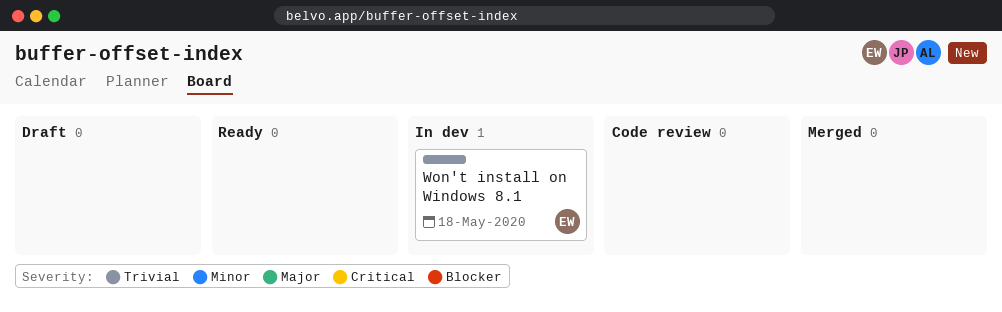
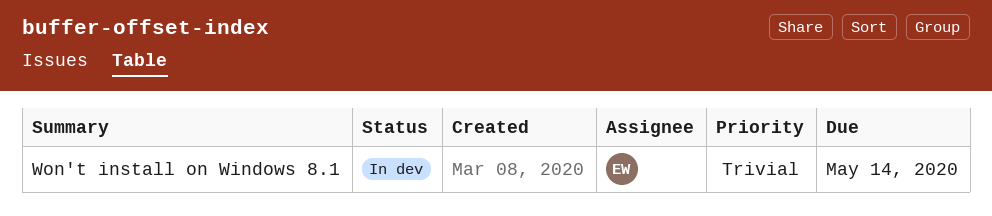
Won't install on Windows 8.1, due: May 18 -> May 14

